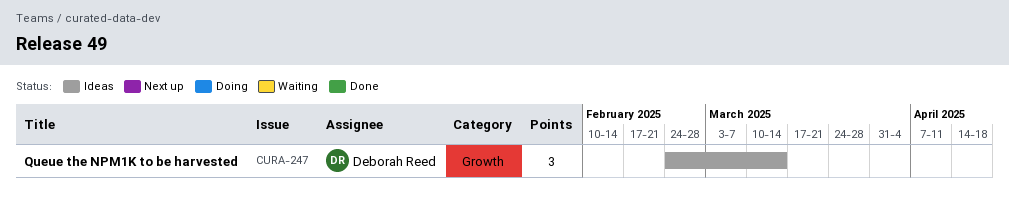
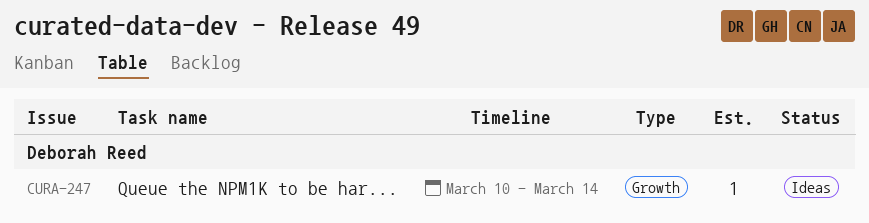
CURA-247, estimate: 3 -> 1
CURA-247, start: Feb 24 -> Mar 10

